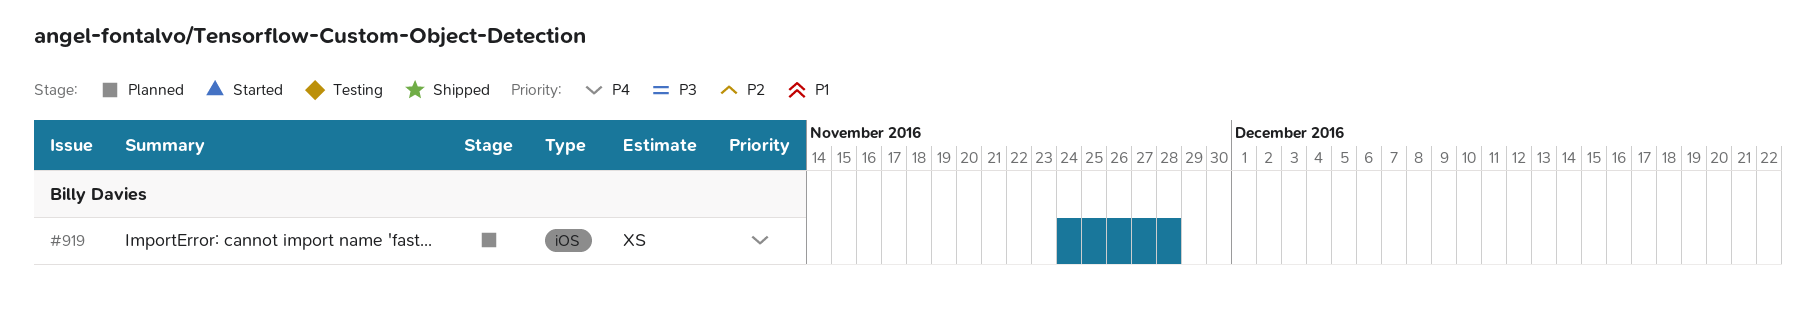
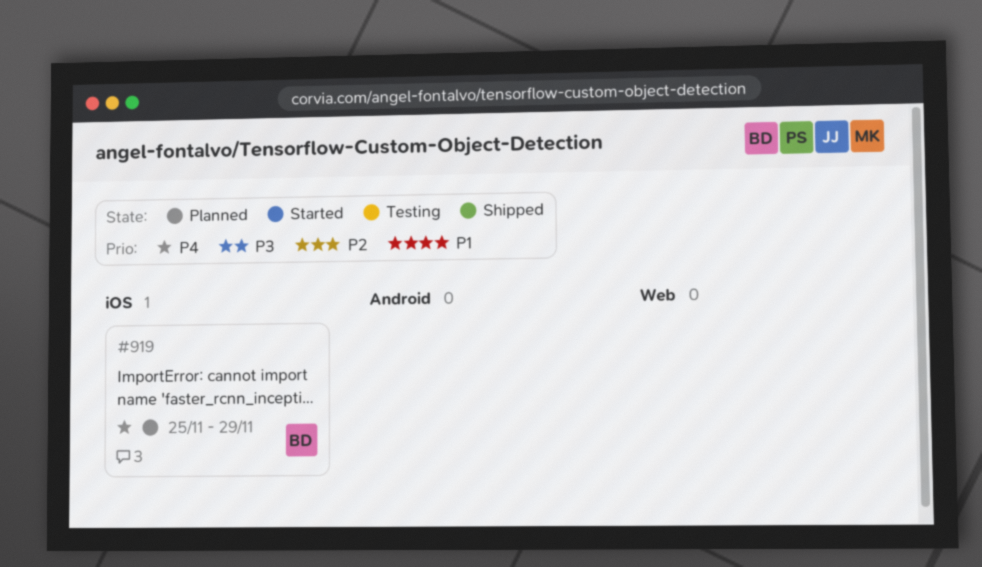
#919, start: Nov 24 -> Nov 25
#919, due: Nov 28 -> Nov 29

